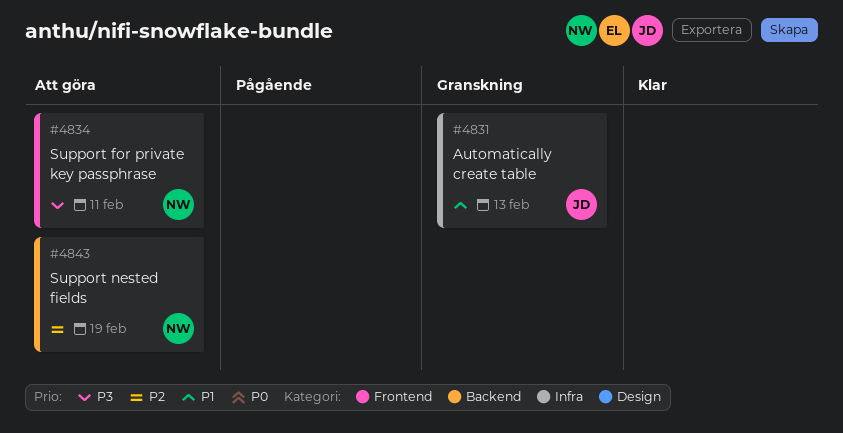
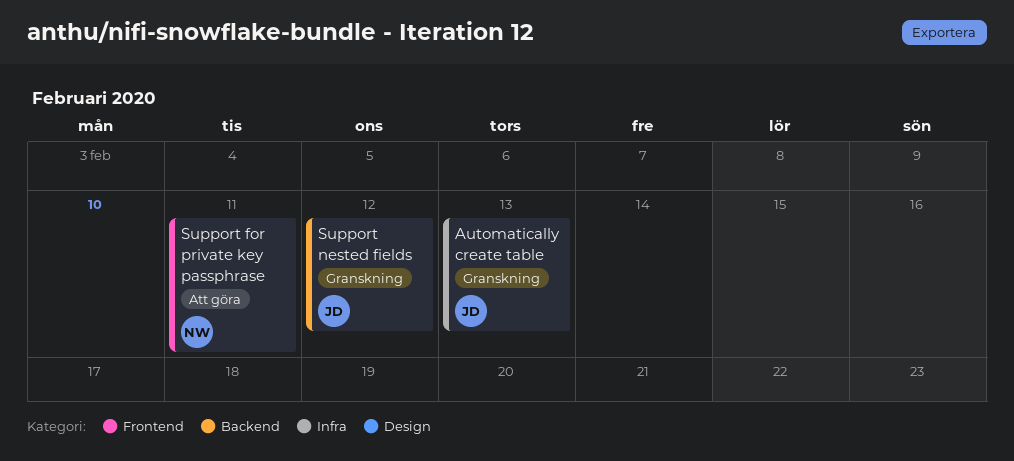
Support nested fields, status: Att göra -> Granskning
Support nested fields, owner: NW -> JD
Support nested fields, due: Feb 19 -> Feb 12

